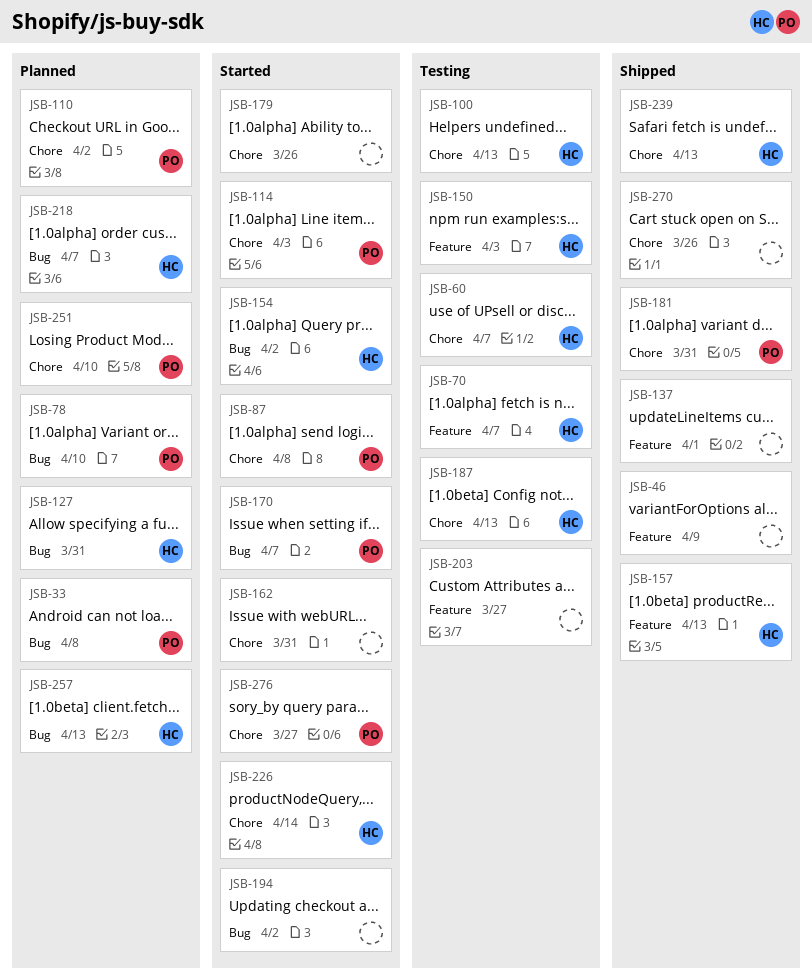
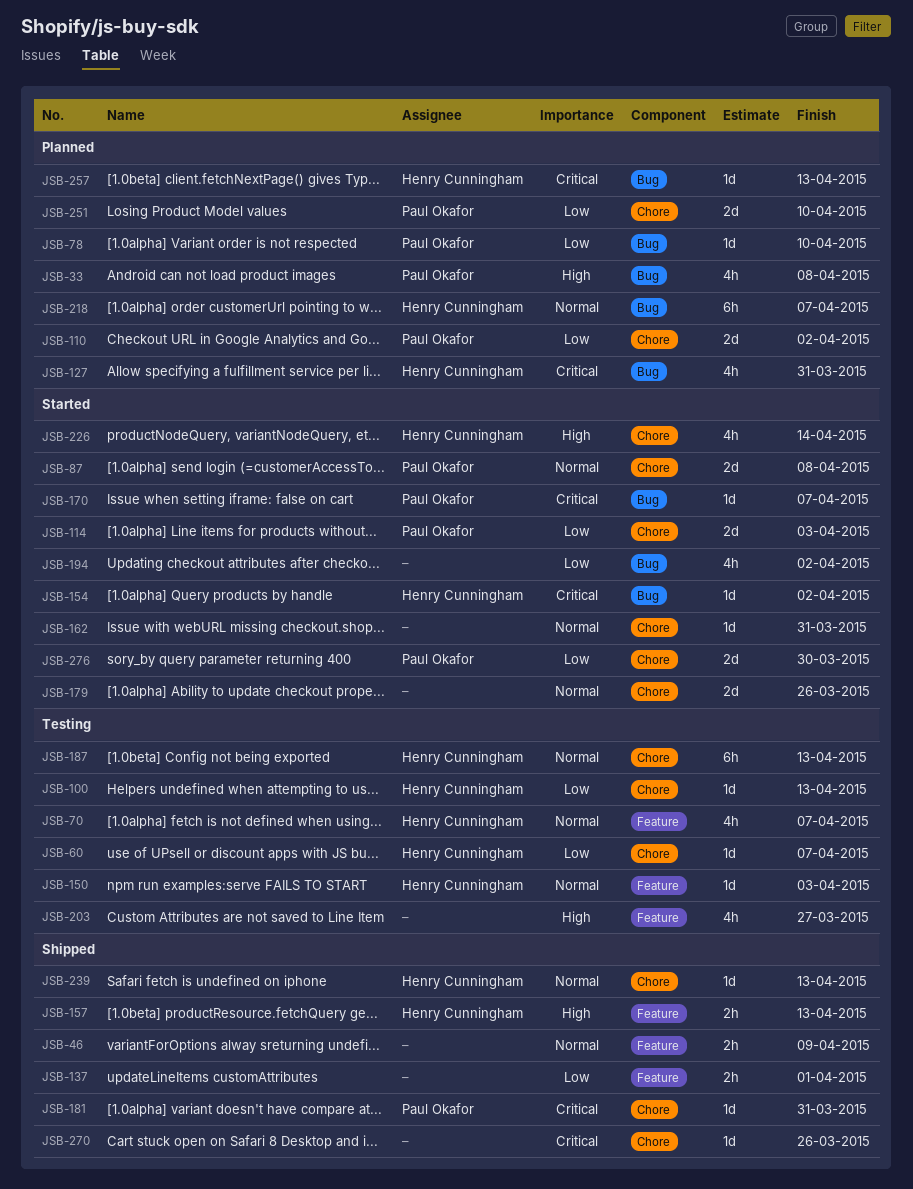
JSB-276, due: Mar 27 -> Mar 30

